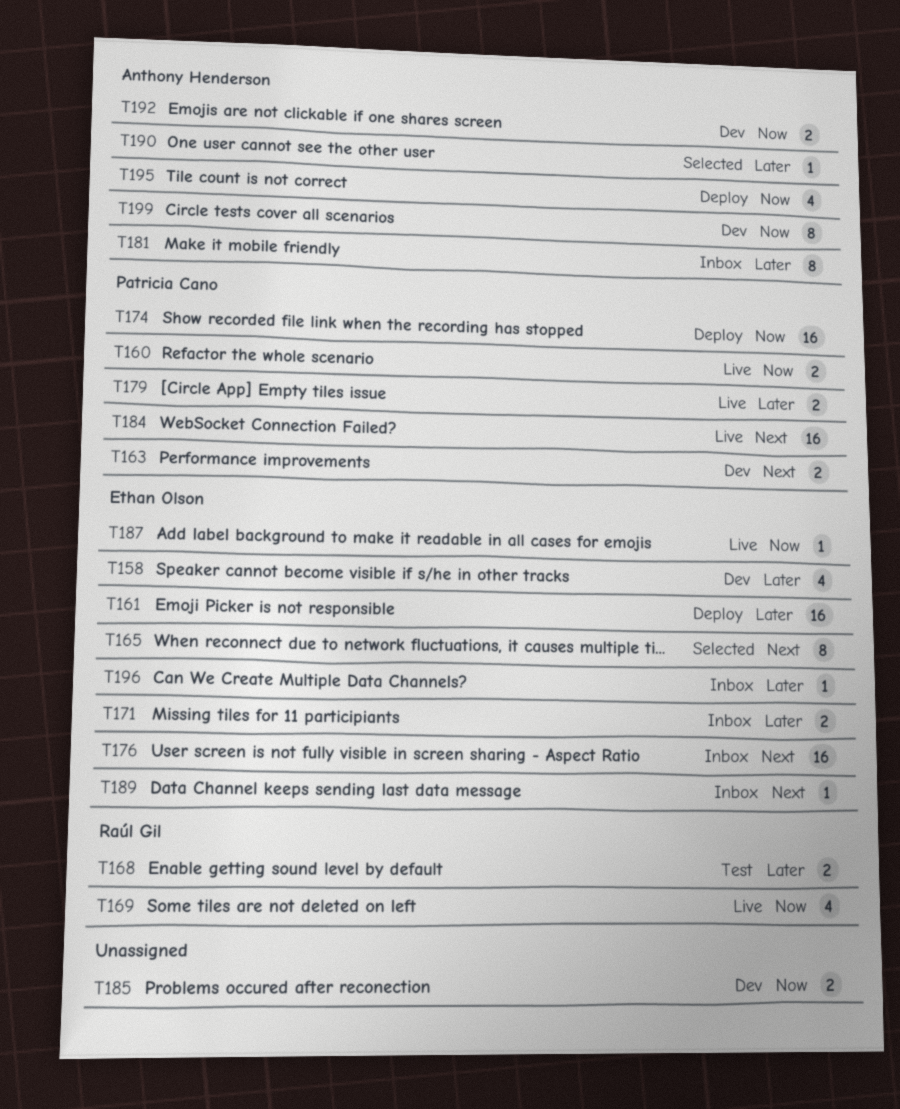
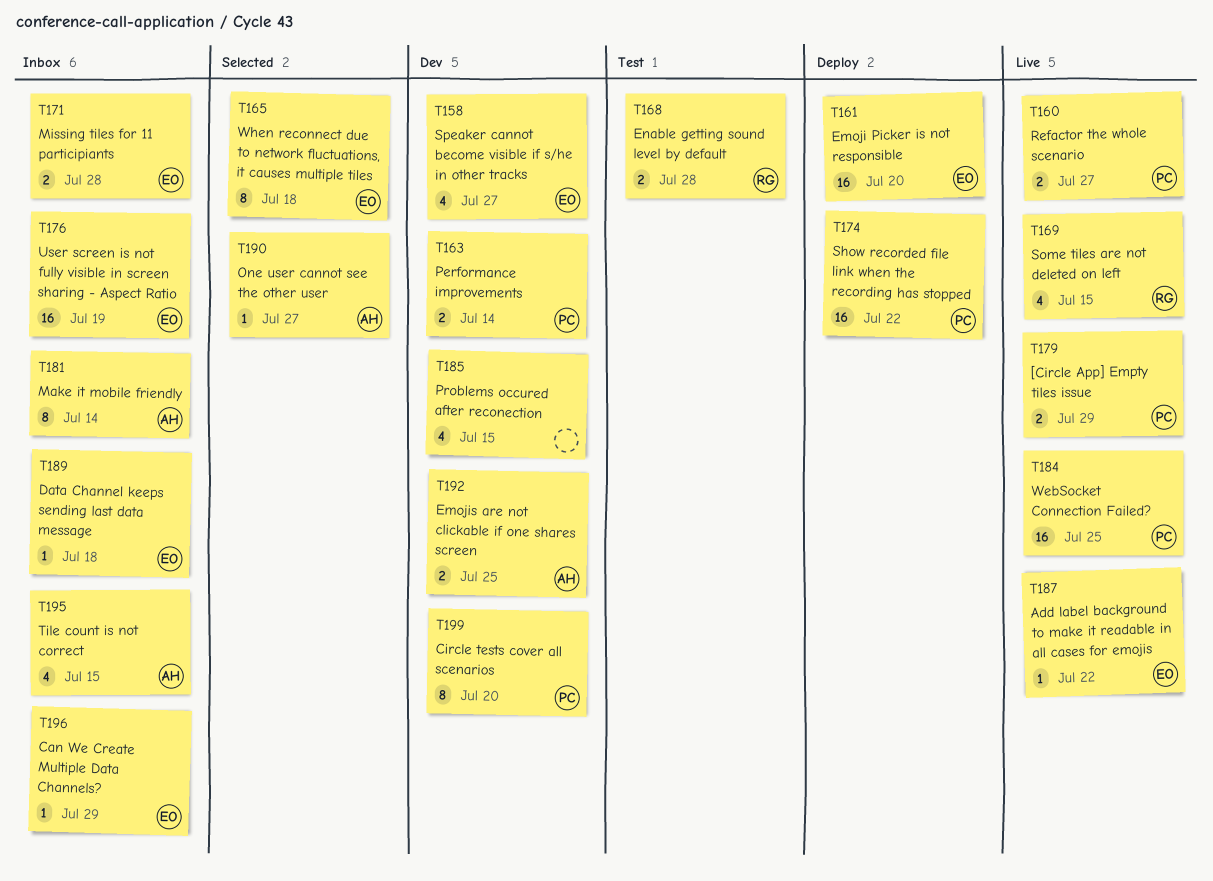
T185, estimate: 2 -> 4
T195, status: Deploy -> Inbox
T199, owner: Anthony Henderson -> Patricia Cano

